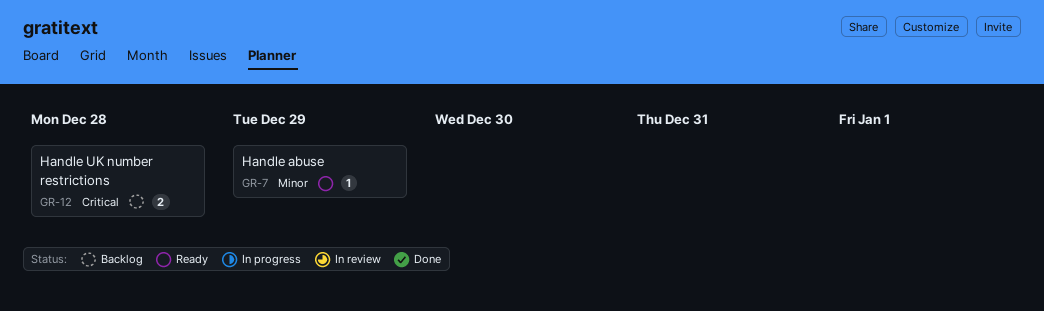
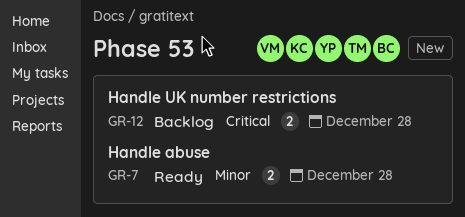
GR-7, estimate: 1 -> 2
GR-7, due: Dec 29 -> Dec 28

